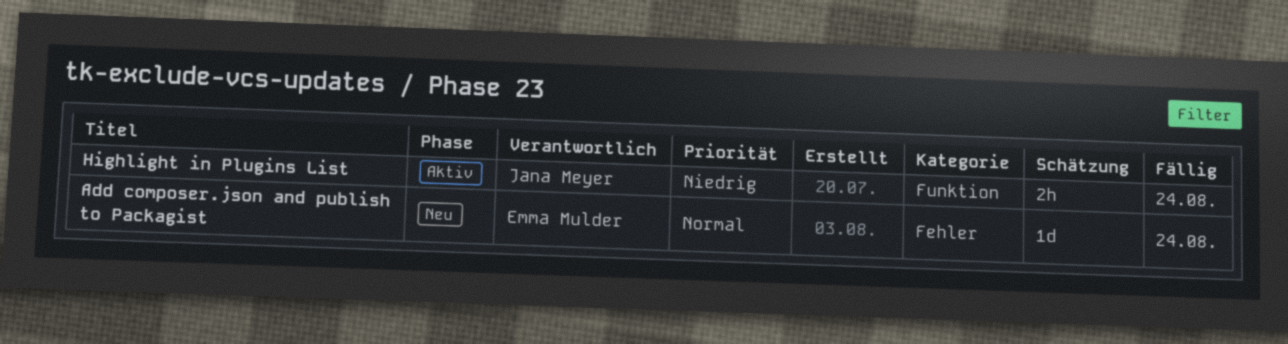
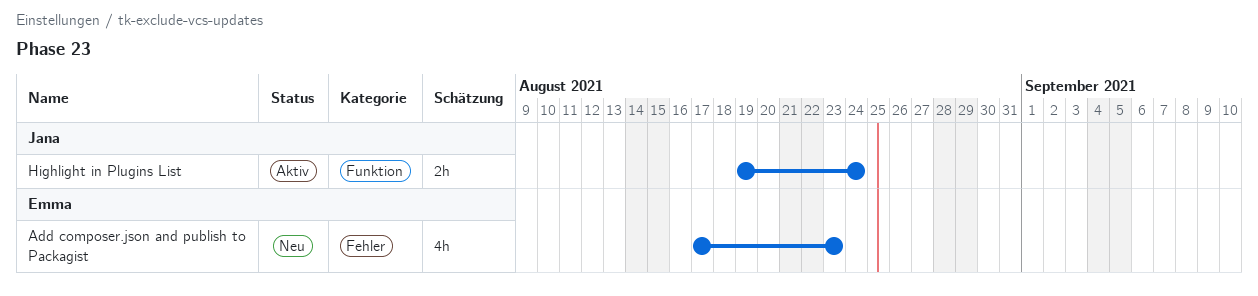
Add composer.json and publish to Packagist, estimate: 1d -> 4h
Add composer.json and publish to Packagist, due: Aug 24 -> Aug 23

